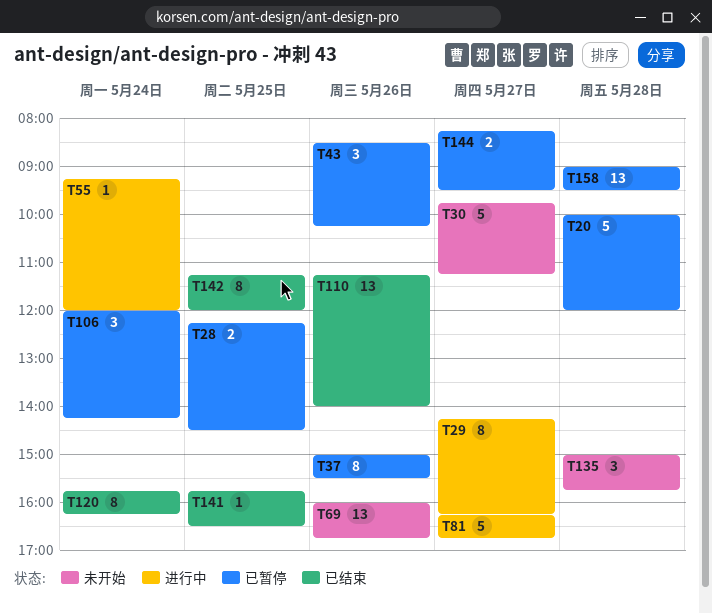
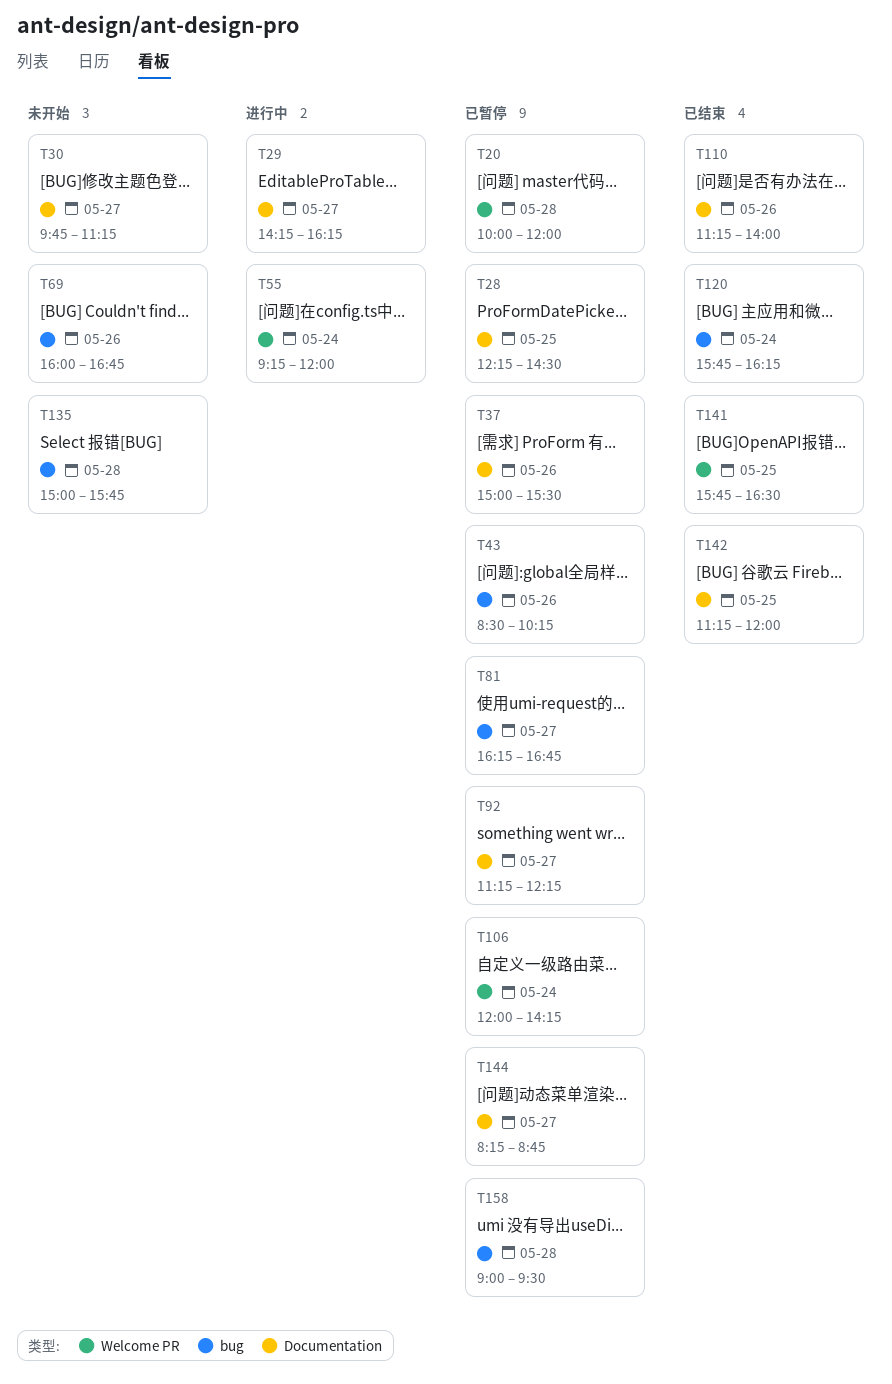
T81, status: 进行中 -> 已暂停
T92: none -> present
T144, ends: 09:30 -> 08:45

